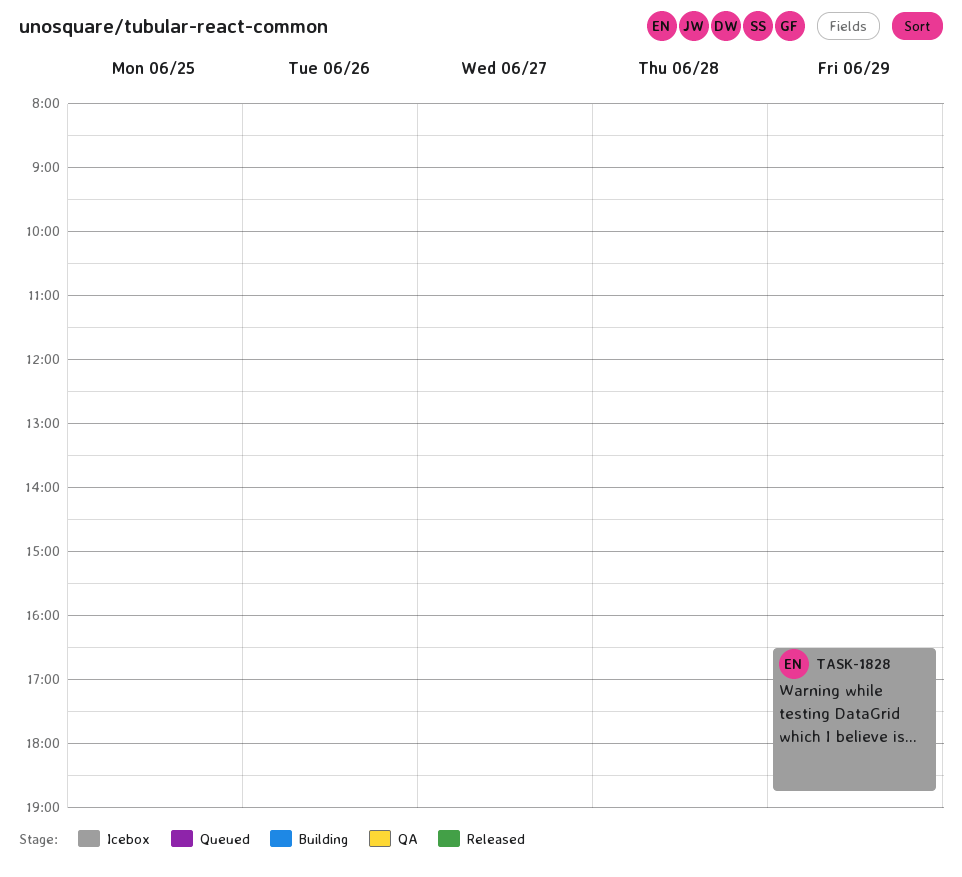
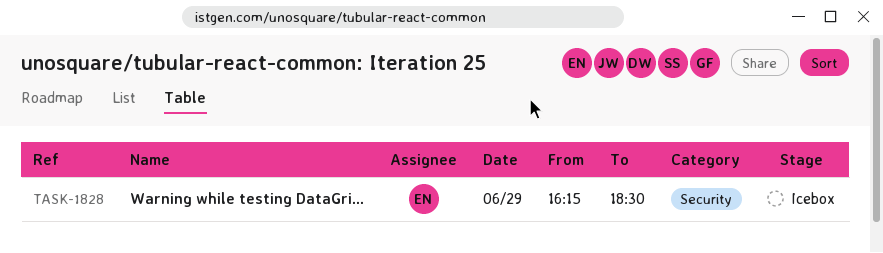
TASK-1828, begins: 16:30 -> 16:15
TASK-1828, ends: 18:45 -> 18:30

